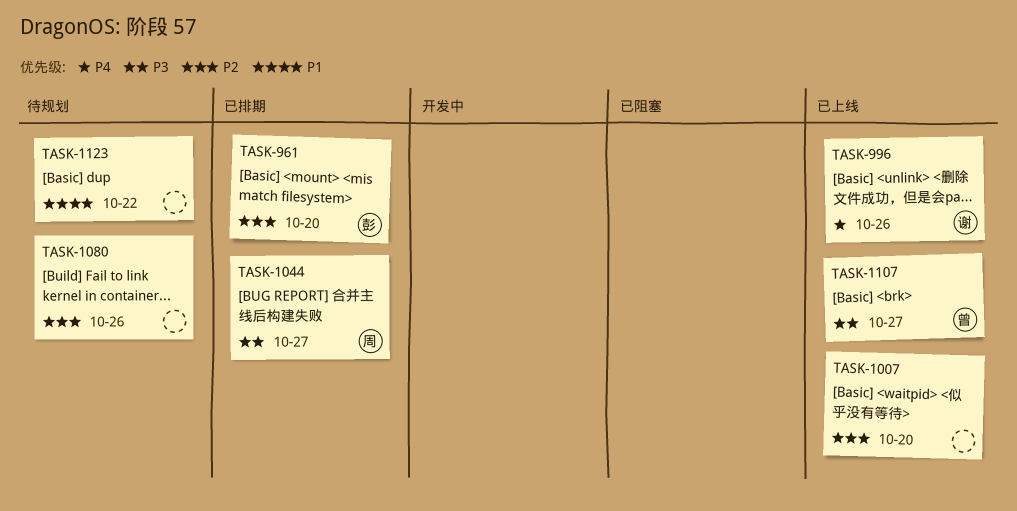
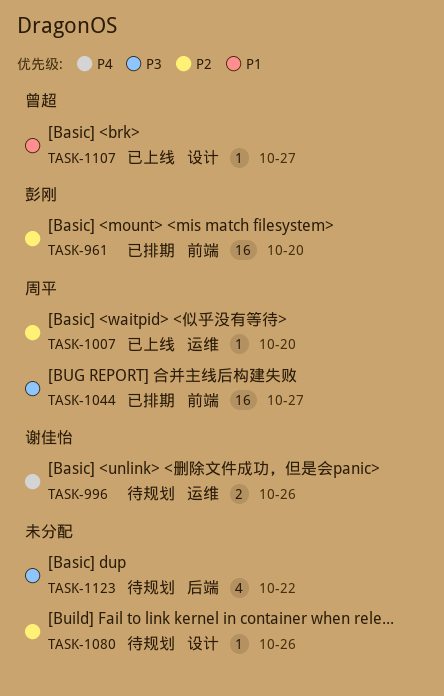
TASK-996, status: 已上线 -> 待规划
TASK-1007, owner: none -> 周平
TASK-1107, priority: P3 -> P1
TASK-1123, priority: P1 -> P3

